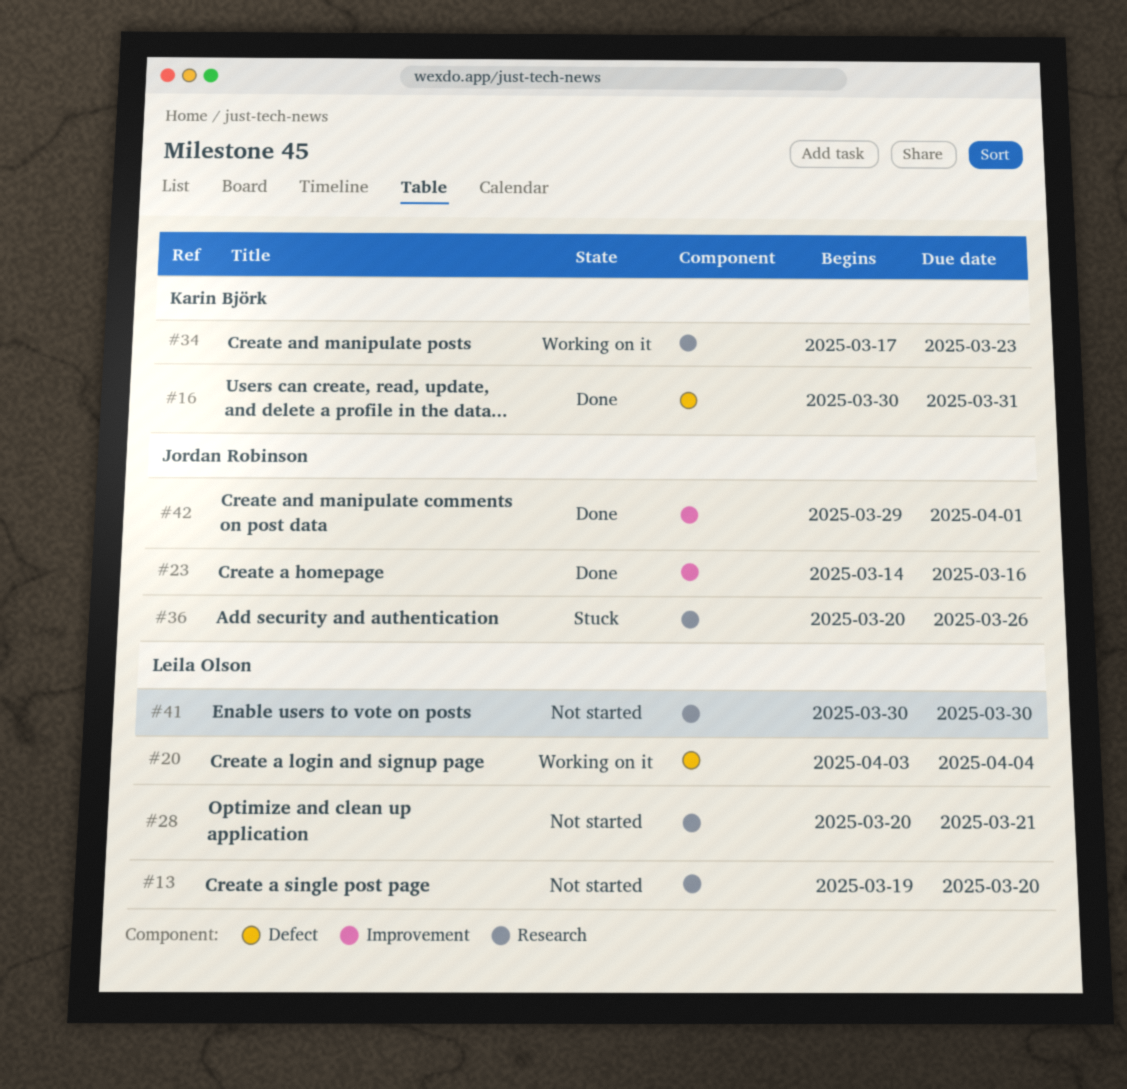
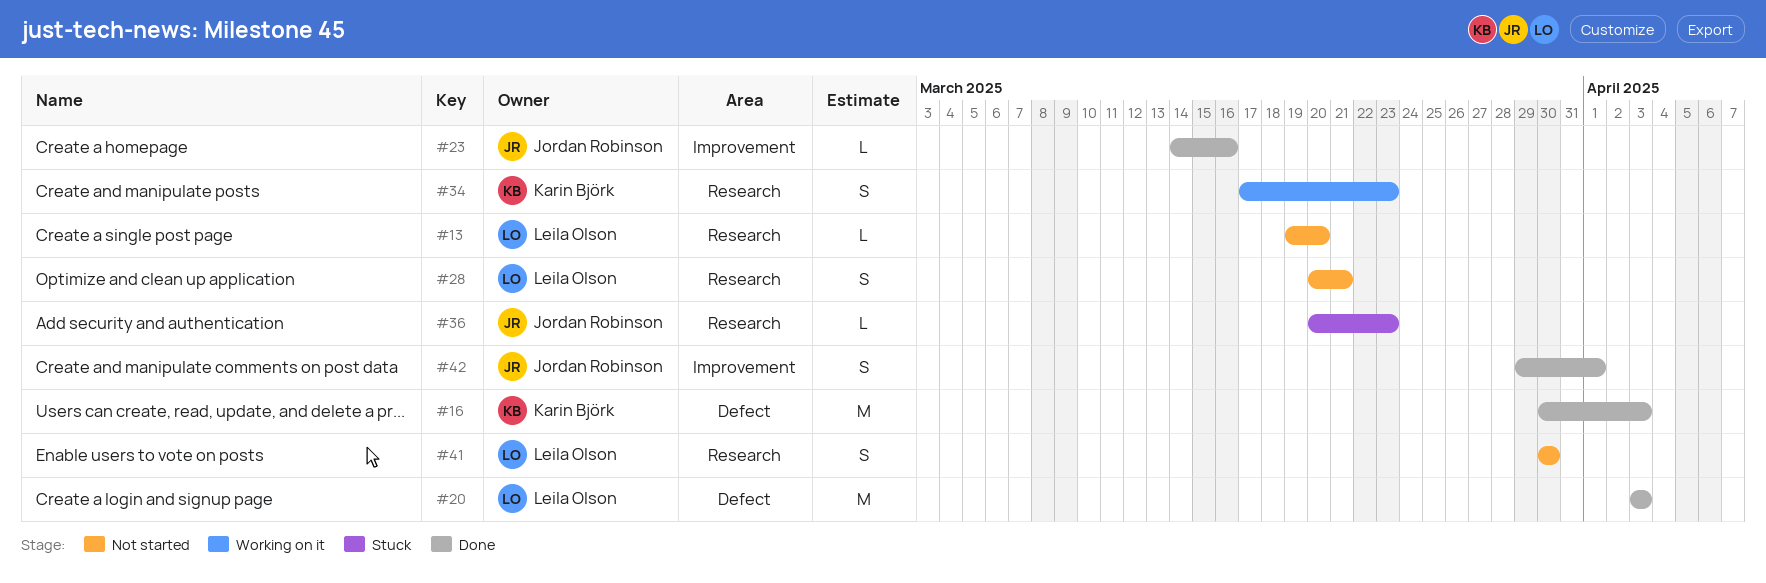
#16, due: Mar 31 -> Apr 3
#20, status: Working on it -> Done
#20, due: Apr 4 -> Apr 3
#36, due: Mar 26 -> Mar 23

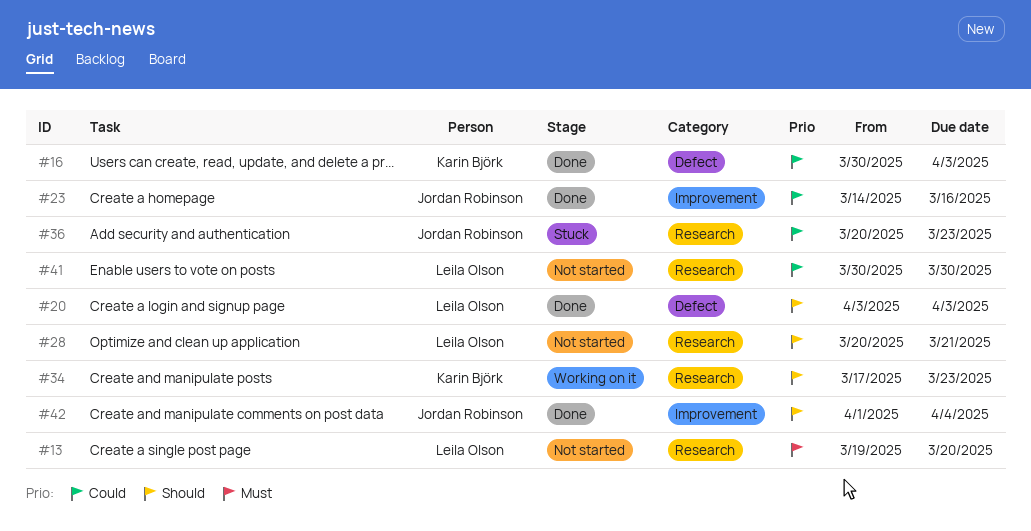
#42, start: Mar 29 -> Apr 1
#42, due: Apr 1 -> Apr 4

